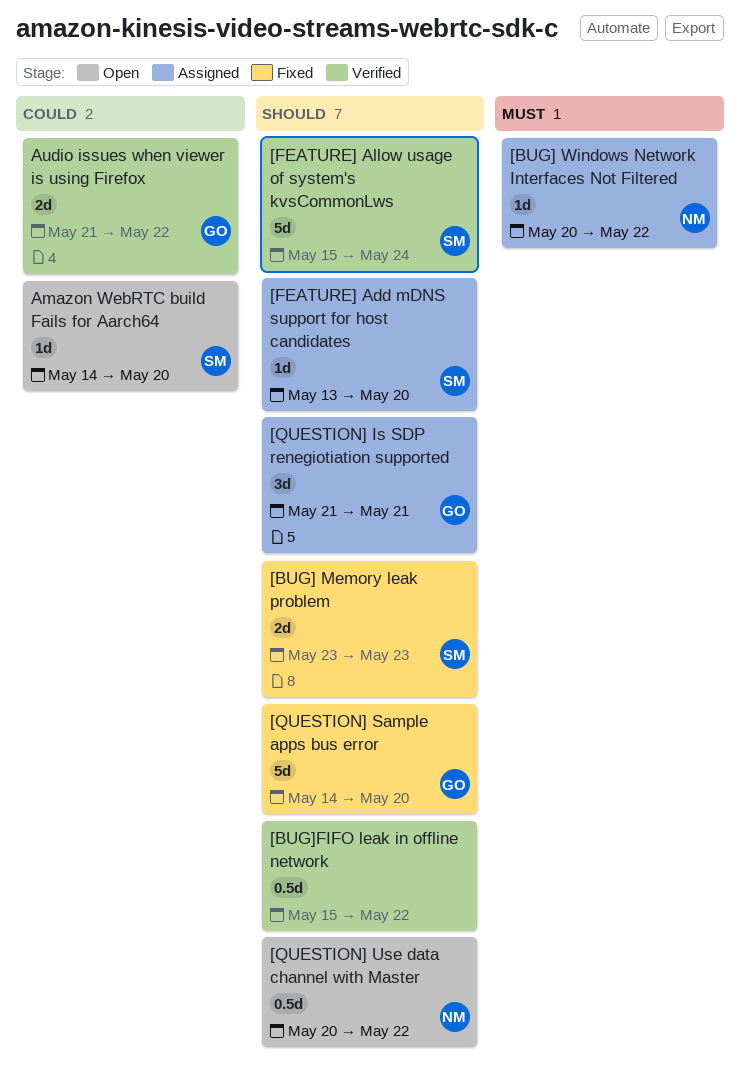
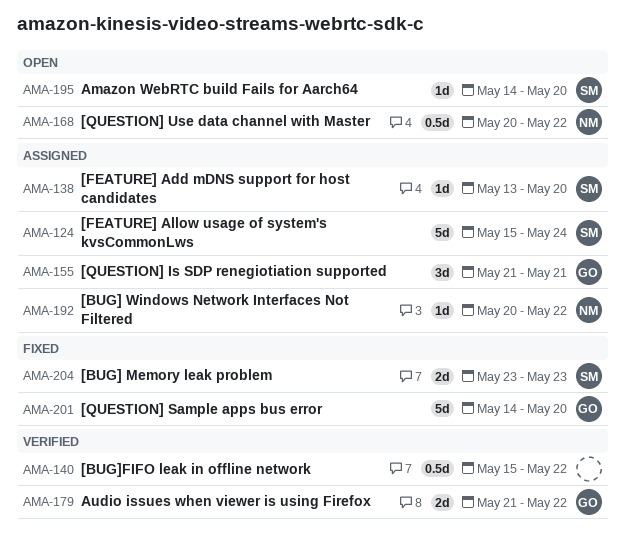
[FEATURE] Allow usage of system's kvsCommonLws, status: Verified -> Assigned

